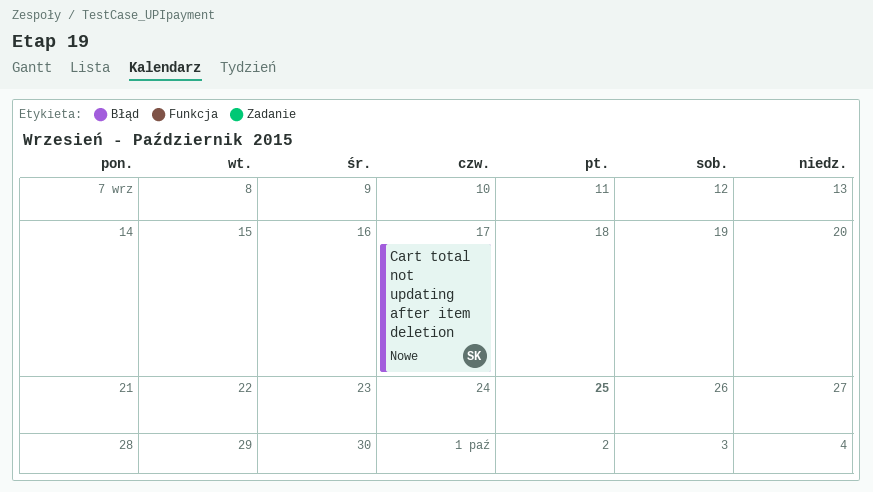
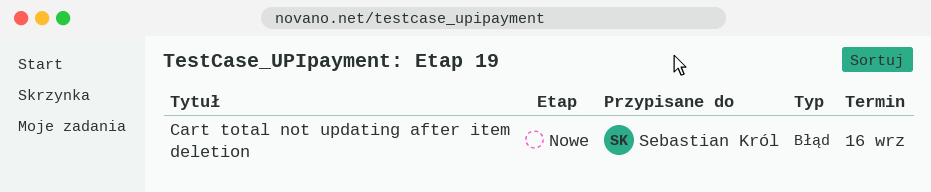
Cart total not updating after item deletion, due: Sep 17 -> Sep 16

